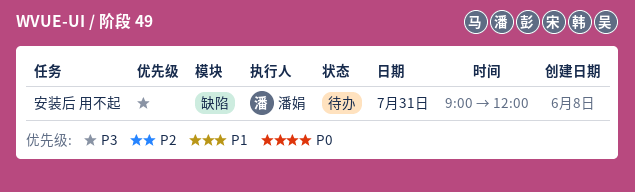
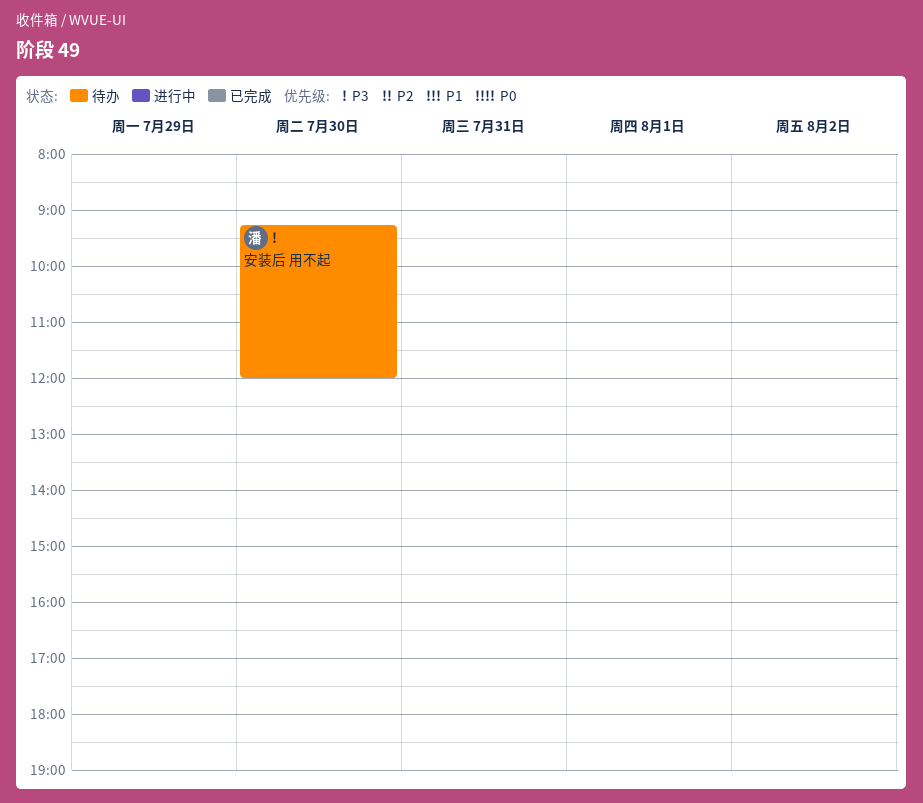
安装后 用不起, day: Jul 31 -> Jul 30
安装后 用不起, begins: 09:00 -> 09:15

